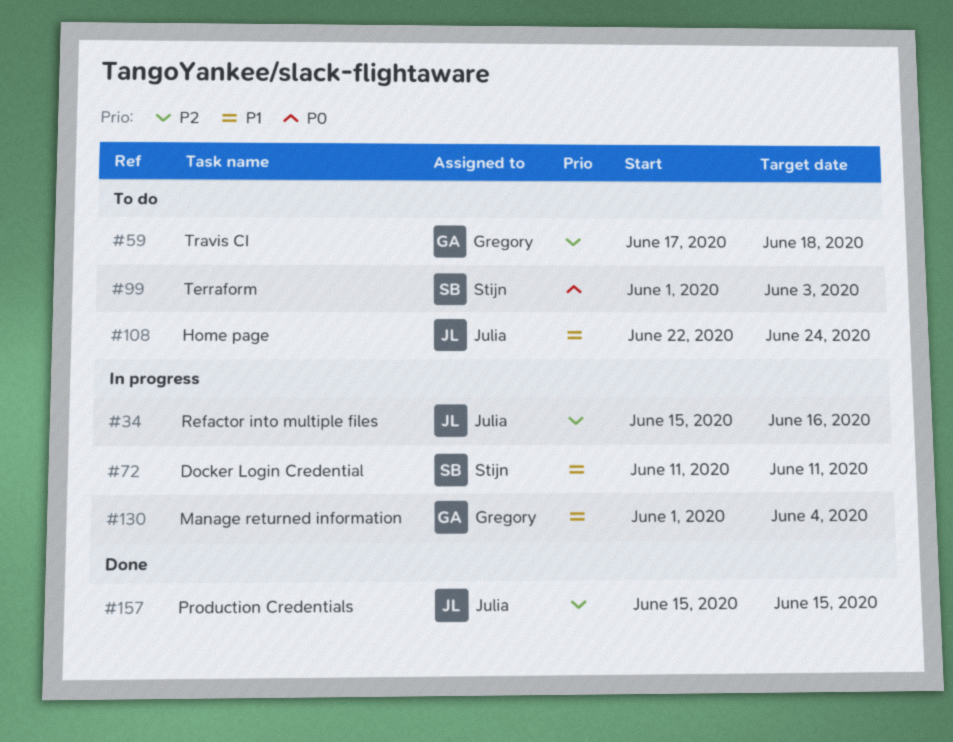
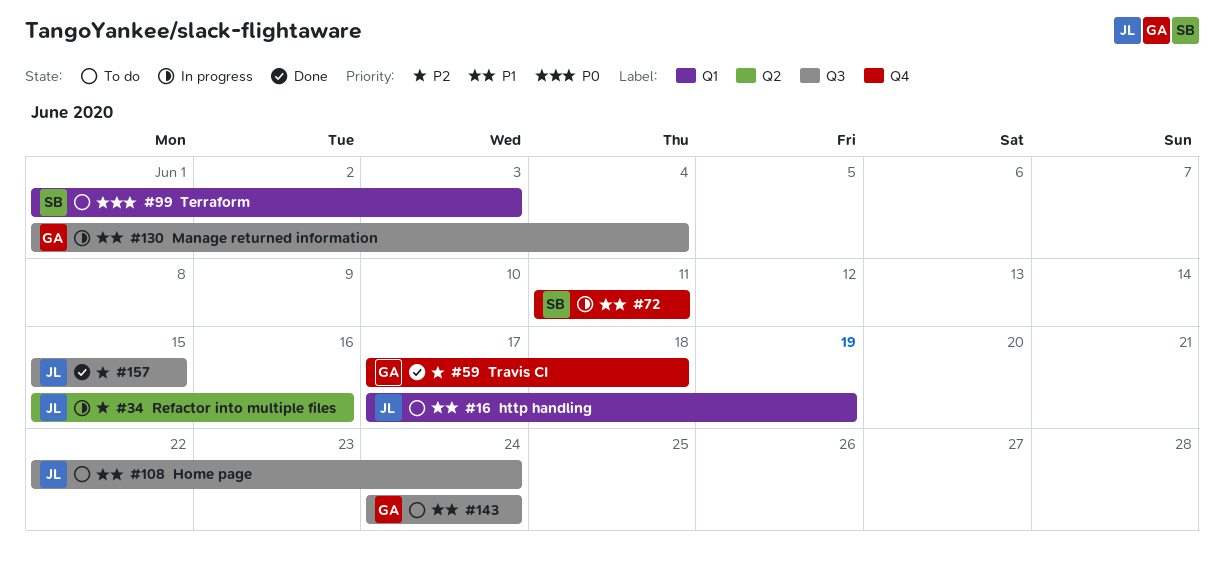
#16: none -> present
#59, status: To do -> Done
#143: none -> present

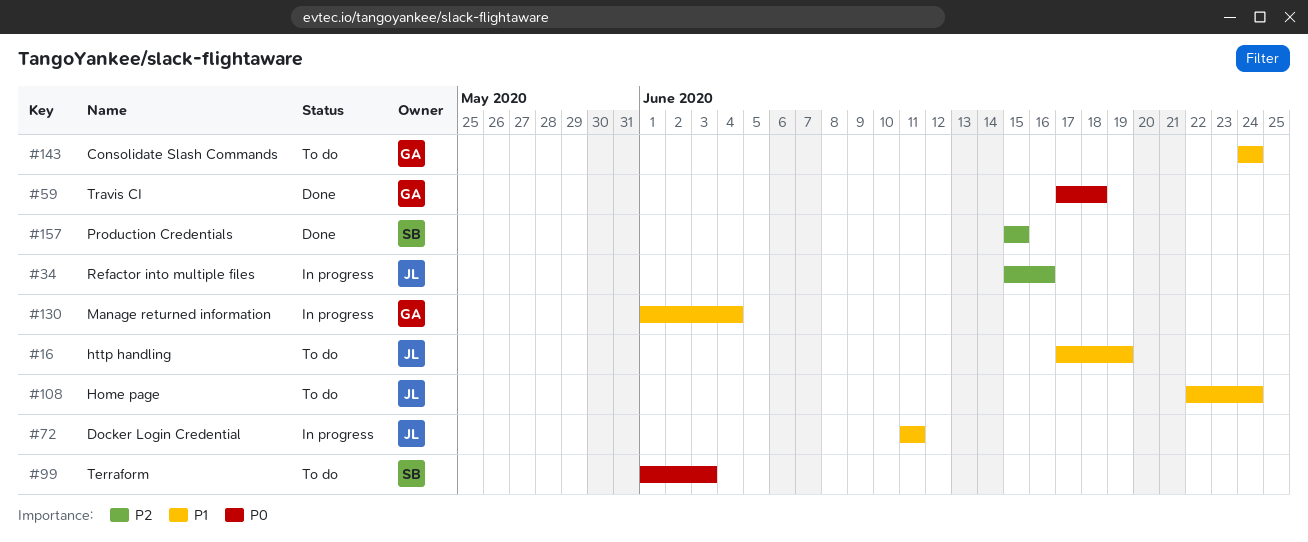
#59, priority: P2 -> P0
#72, owner: SB -> JL
#157, owner: JL -> SB

